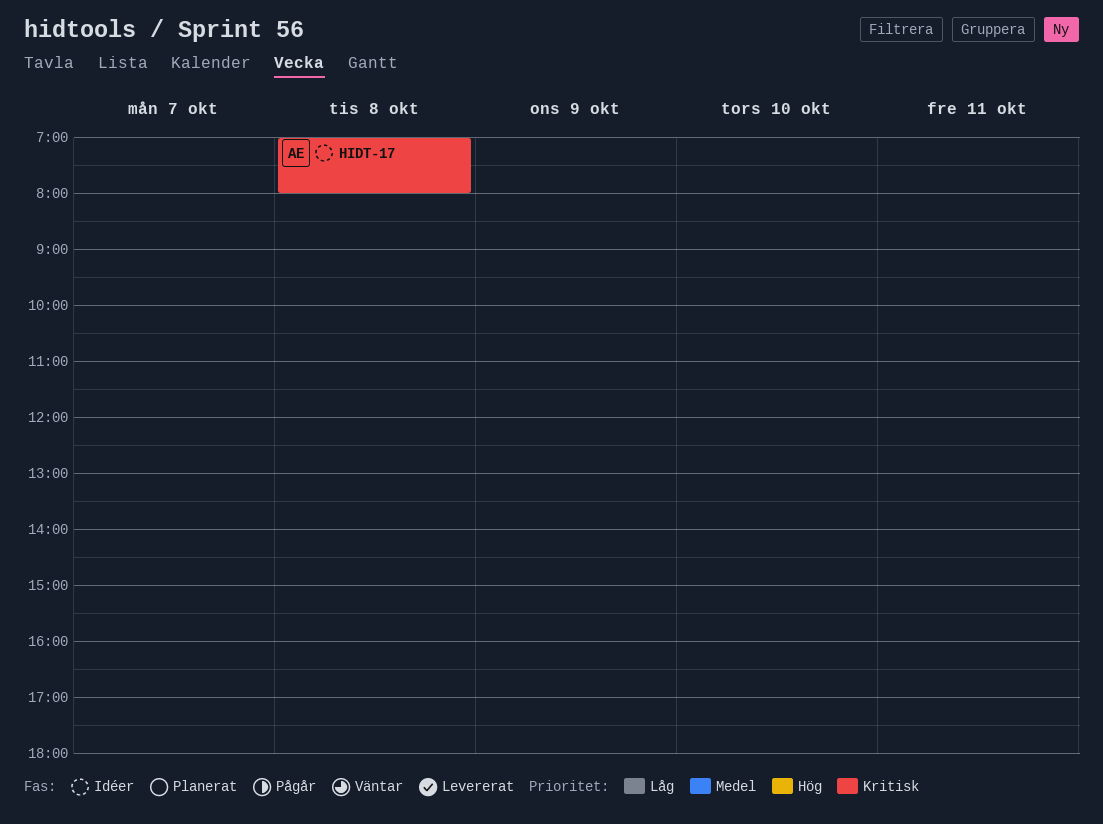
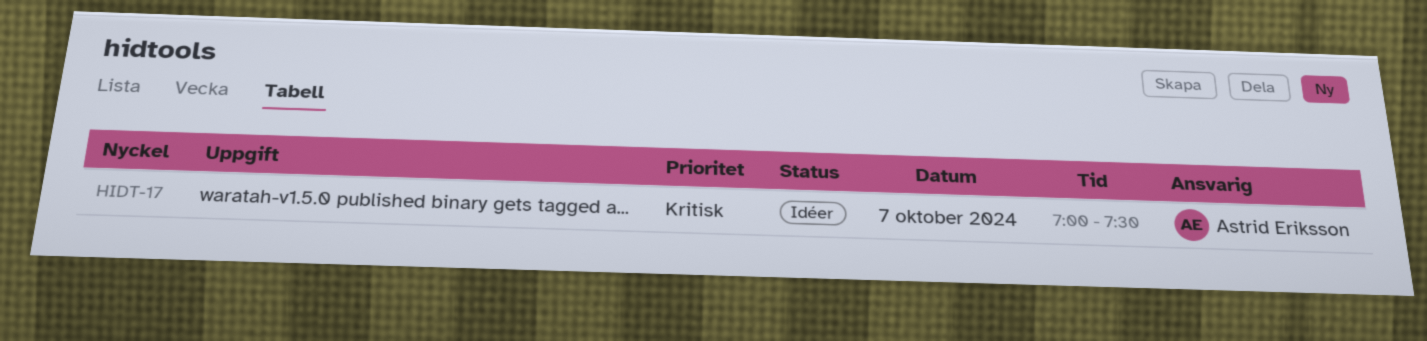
HIDT-17, day: Oct 8 -> Oct 7
HIDT-17, ends: 08:00 -> 07:30

